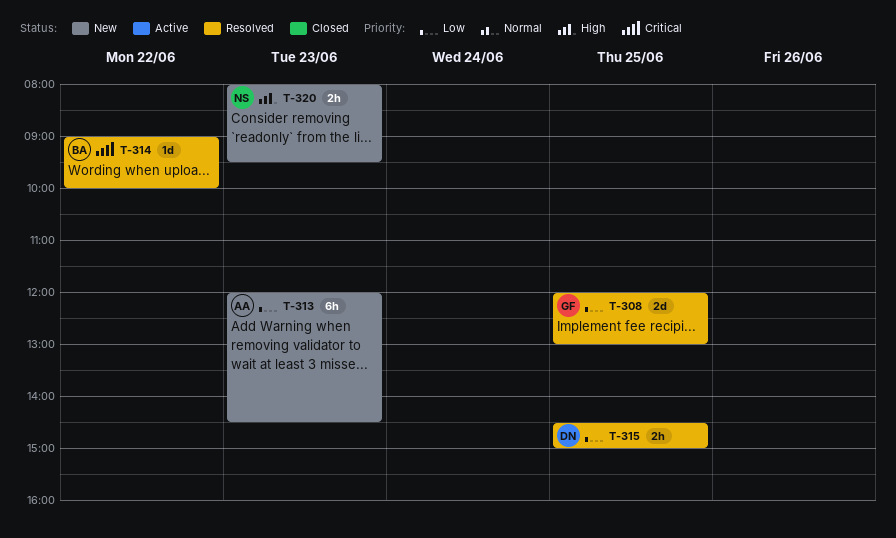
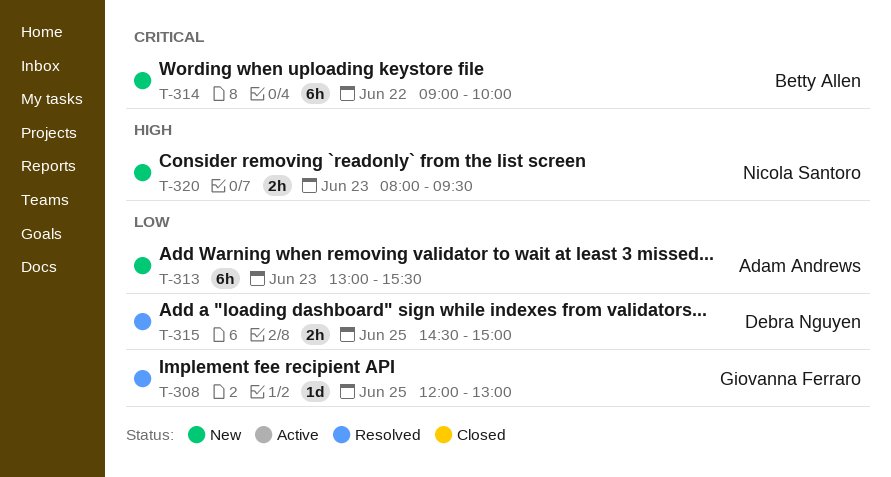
T-308, estimate: 2d -> 1d
T-313, begins: 12:00 -> 13:00
T-313, ends: 14:30 -> 15:30
T-314, status: Resolved -> New
T-314, estimate: 1d -> 6h

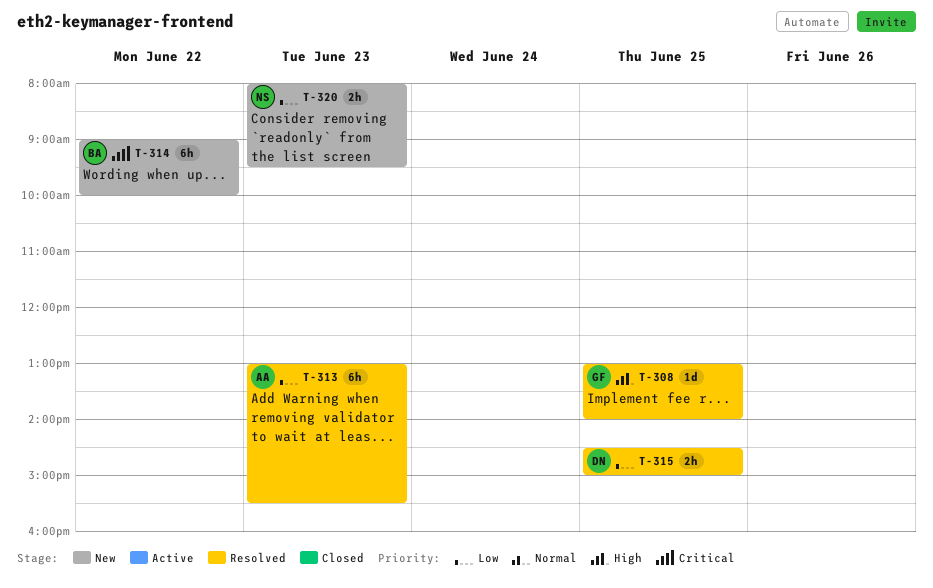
T-308, priority: Low -> High
T-308, begins: 12:00 -> 13:00
T-308, ends: 13:00 -> 14:00
T-313, status: New -> Resolved
T-320, priority: High -> Low

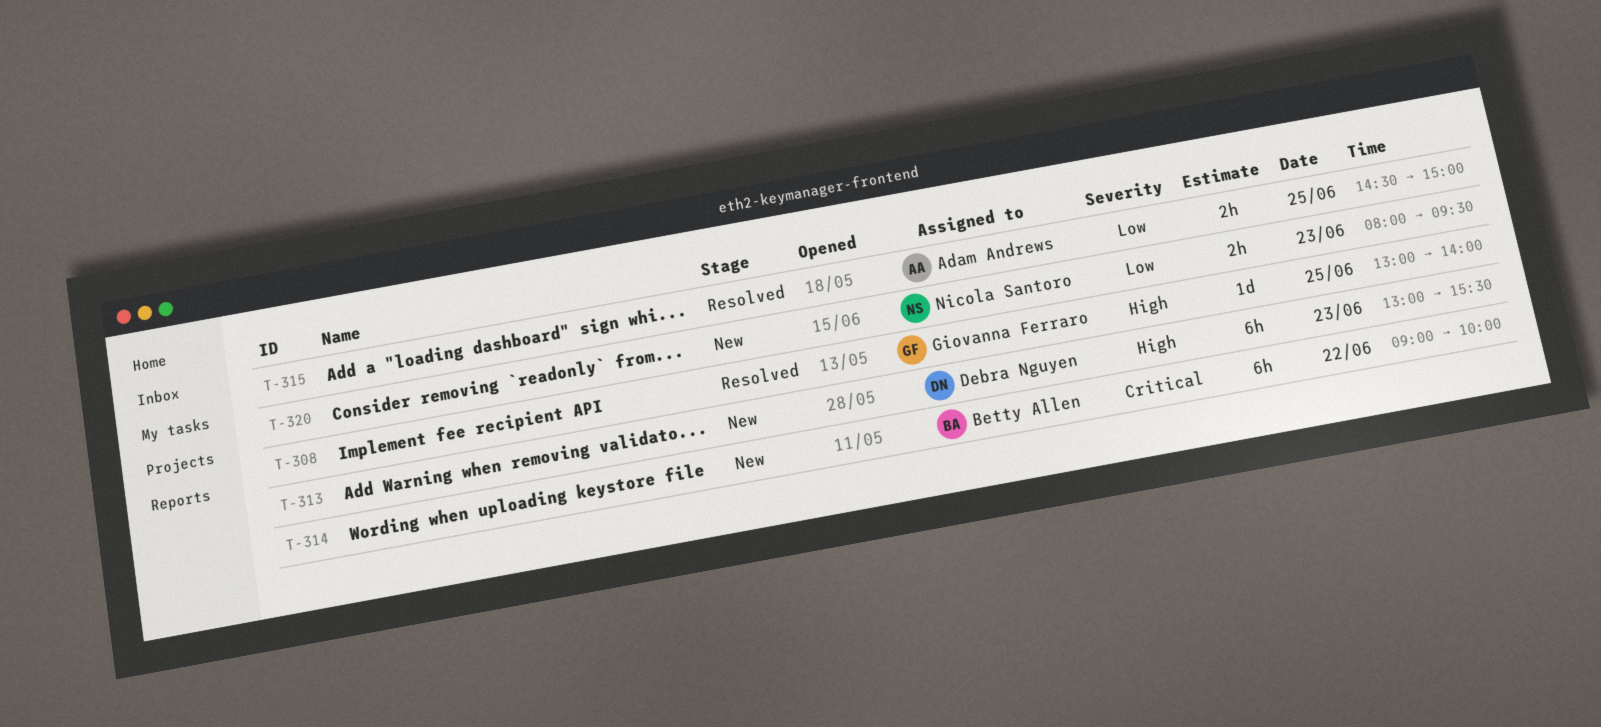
T-313, status: Resolved -> New
T-313, owner: Adam Andrews -> Debra Nguyen
T-313, priority: Low -> High
T-315, owner: Debra Nguyen -> Adam Andrews

